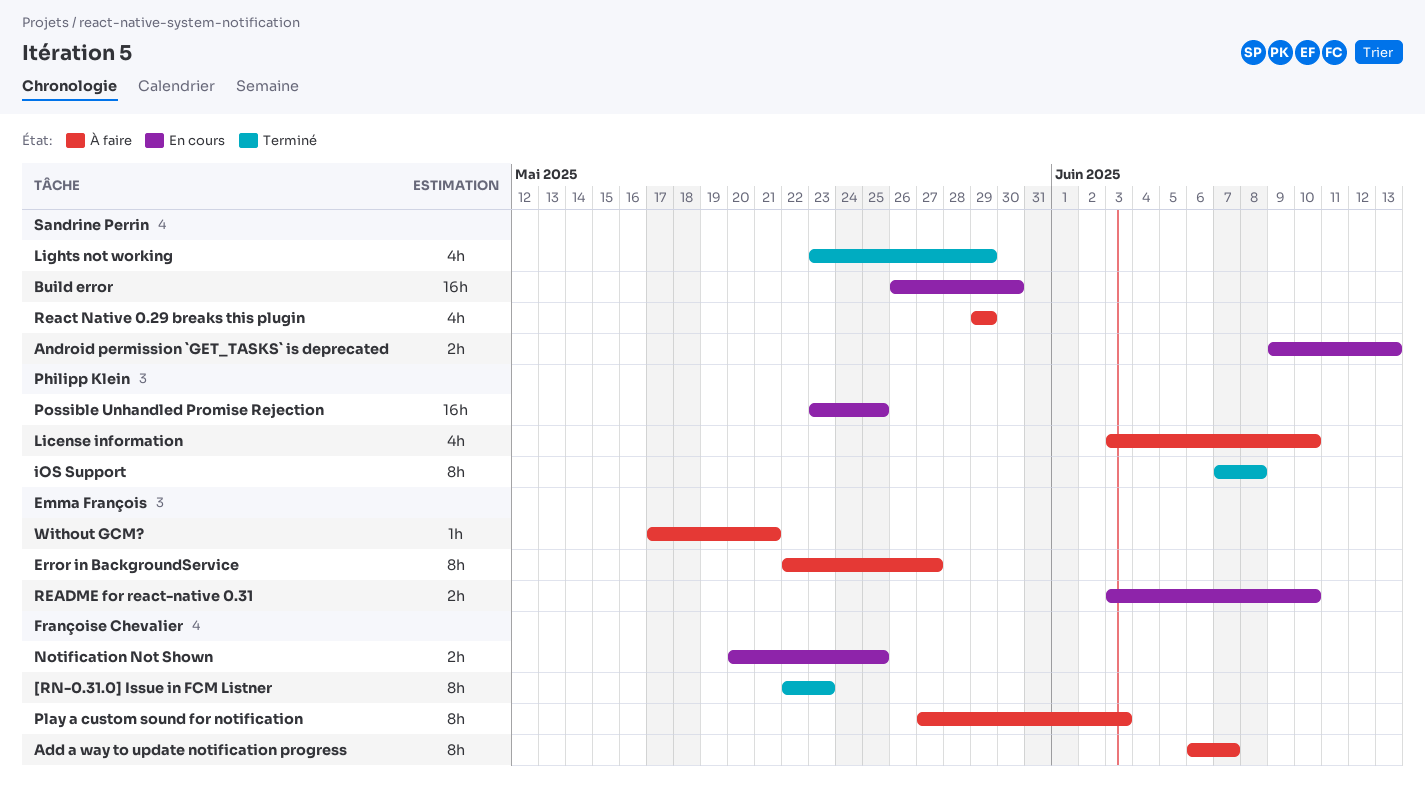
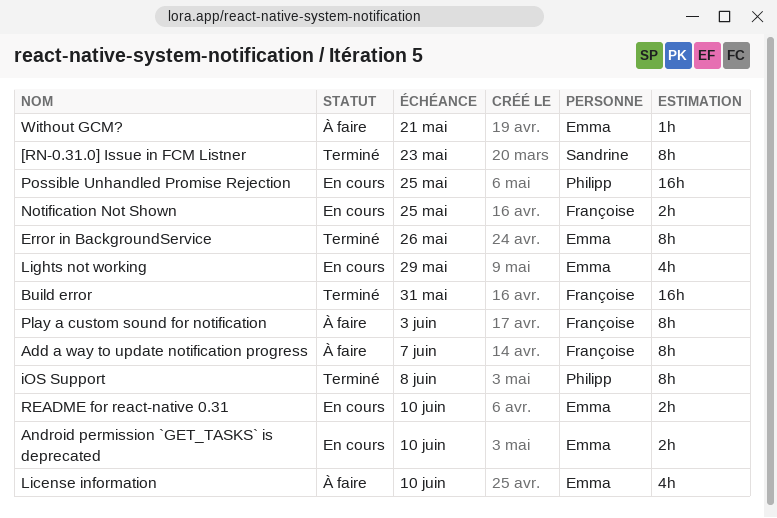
[RN-0.31.0] Issue in FCM Listner, owner: Françoise Chevalier -> Sandrine Perrin
Android permission `GET_TASKS` is deprecated, owner: Sandrine Perrin -> Emma François
Android permission `GET_TASKS` is deprecated, due: Jun 13 -> Jun 10
Build error, status: En cours -> Terminé
Build error, owner: Sandrine Perrin -> Françoise Chevalier
Build error, due: May 30 -> May 31
Error in BackgroundService, status: À faire -> Terminé
Error in BackgroundService, due: May 27 -> May 26
License information, owner: Philipp Klein -> Emma François
Lights not working, status: Terminé -> En cours
Lights not working, owner: Sandrine Perrin -> Emma François
React Native 0.29 breaks this plugin: present -> none

